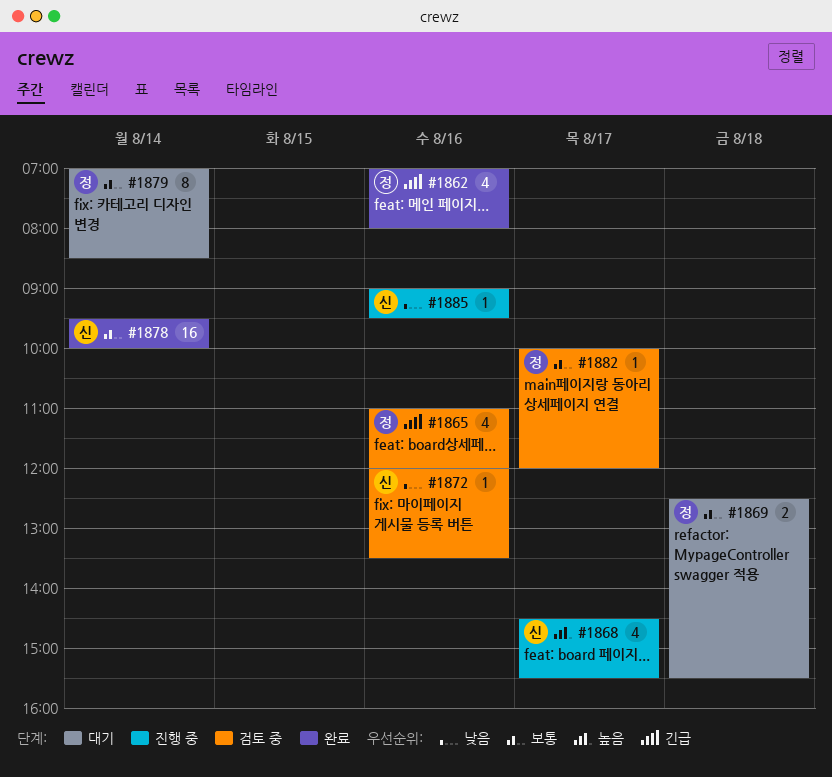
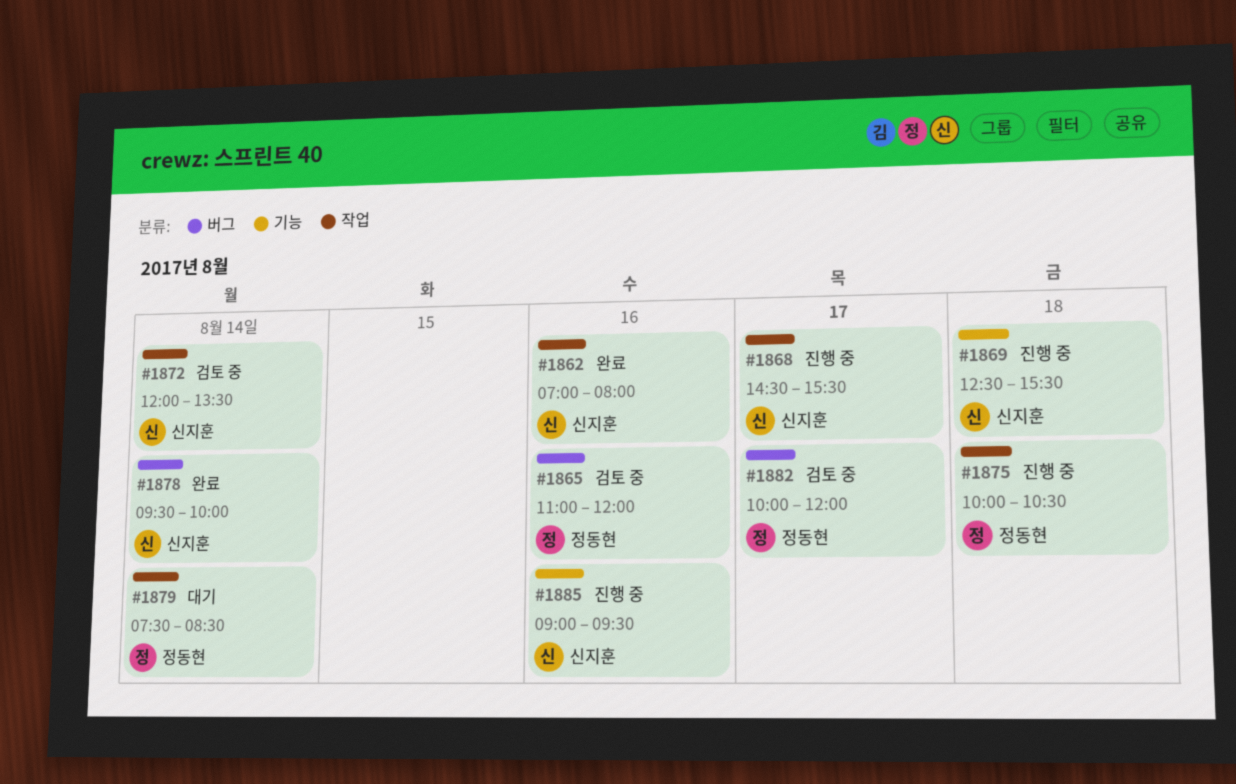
#1862, owner: 정동현 -> 신지훈
#1869, status: 대기 -> 진행 중
#1869, owner: 정동현 -> 신지훈
#1872, day: Aug 16 -> Aug 14
#1875: none -> present
#1879, begins: 07:00 -> 07:30

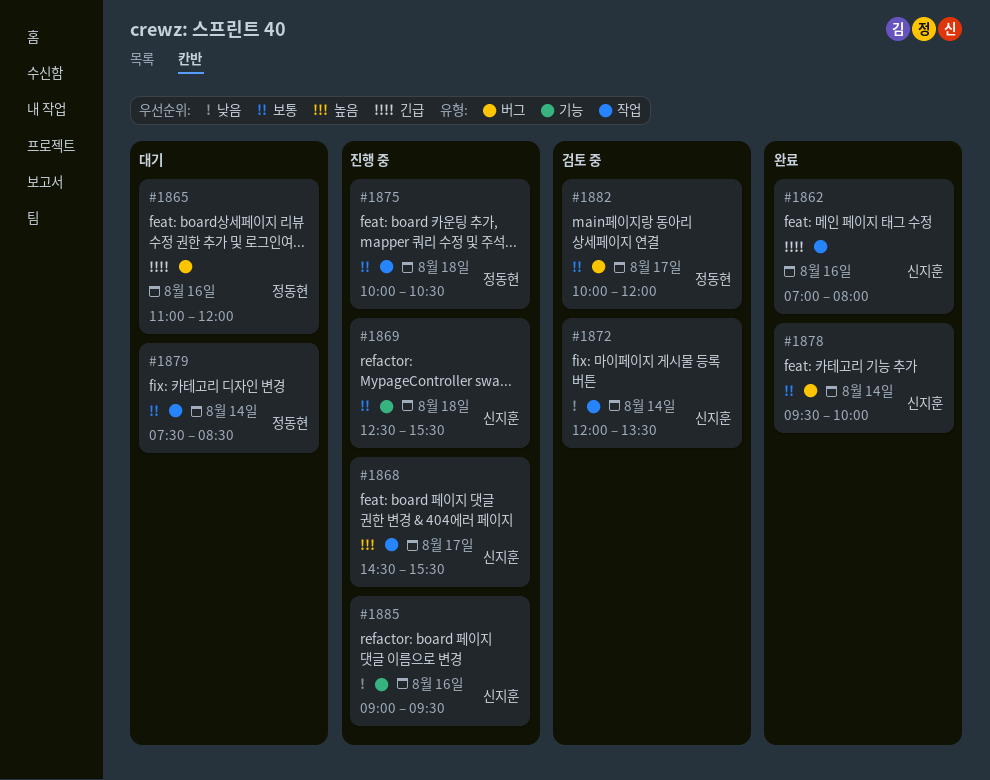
#1865, status: 검토 중 -> 대기

